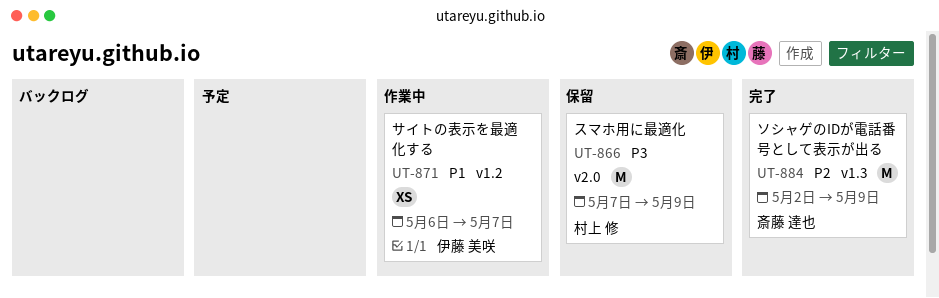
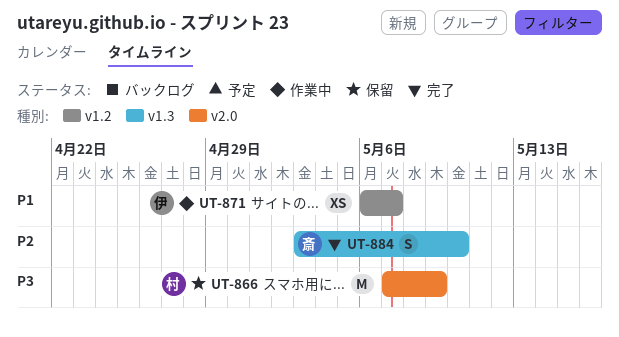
UT-884, estimate: M -> S
UT-884, start: May 2 -> May 3
UT-884, due: May 9 -> May 10

